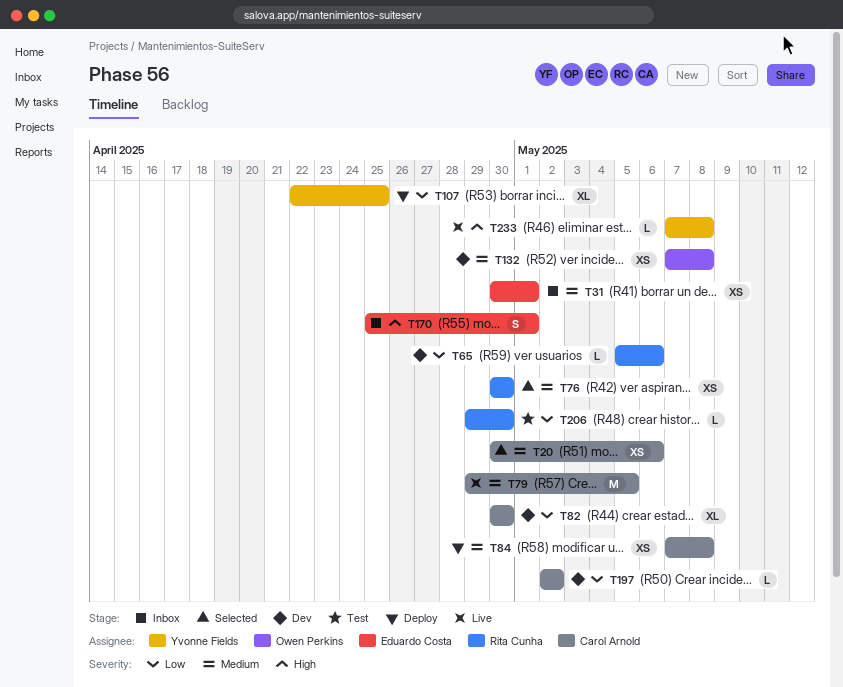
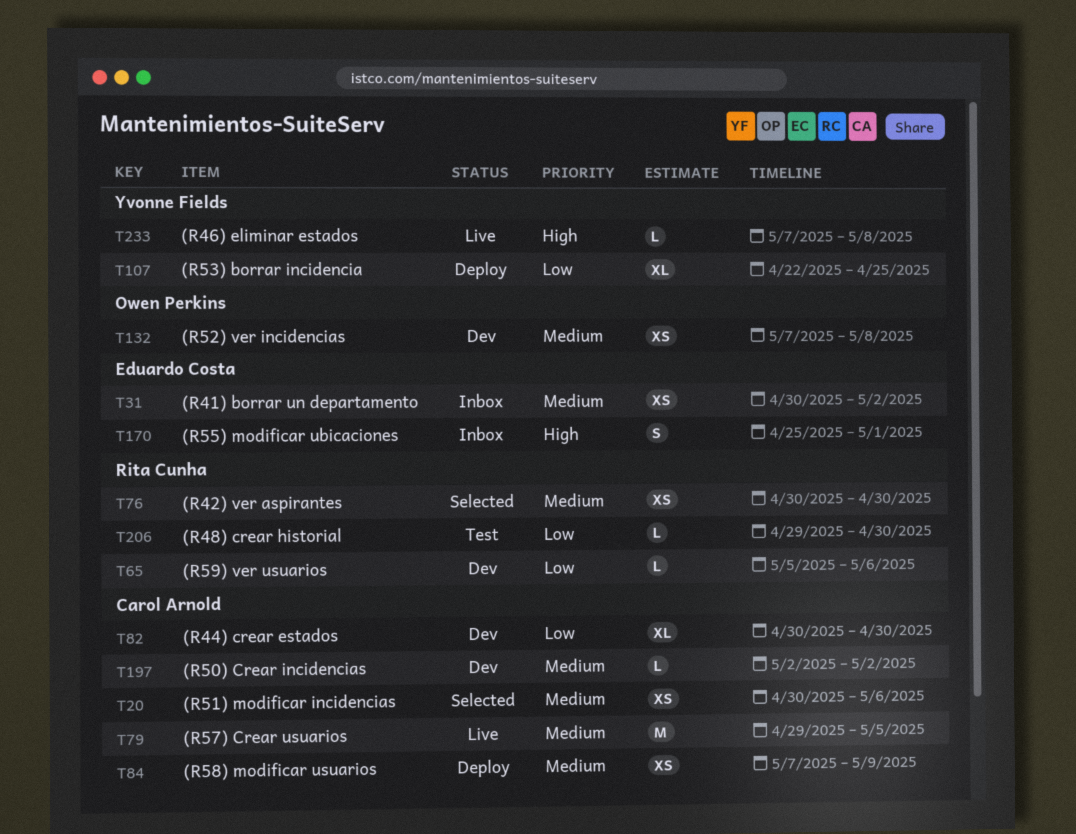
T31, due: May 1 -> May 2
T84, due: May 8 -> May 9
T197, priority: Low -> Medium

